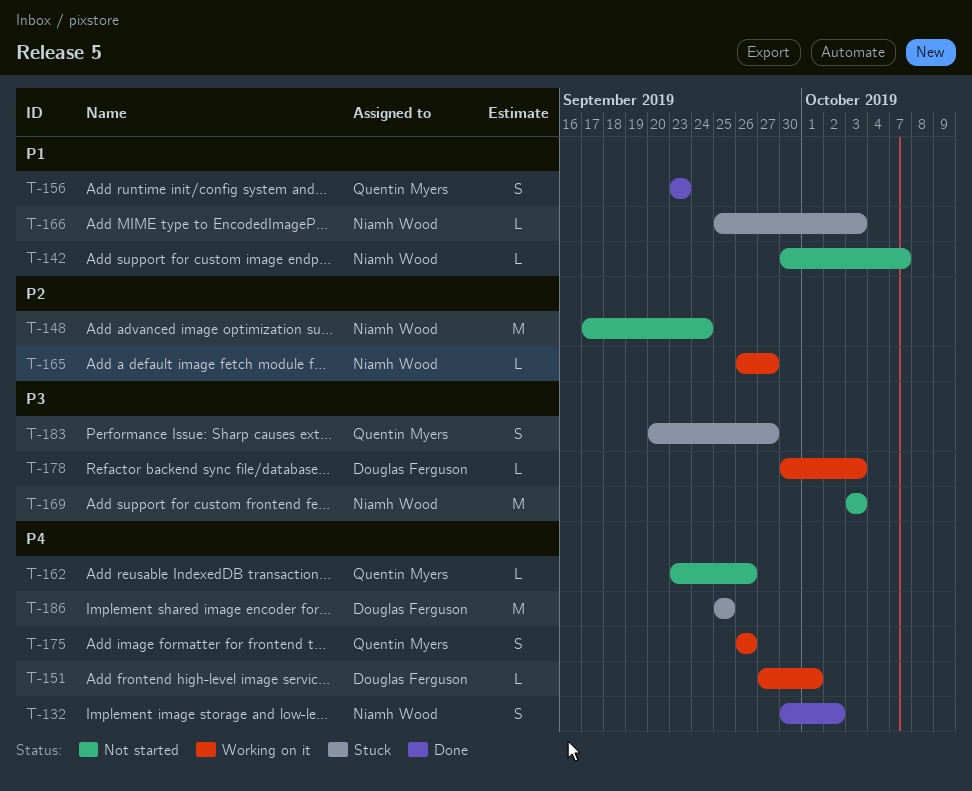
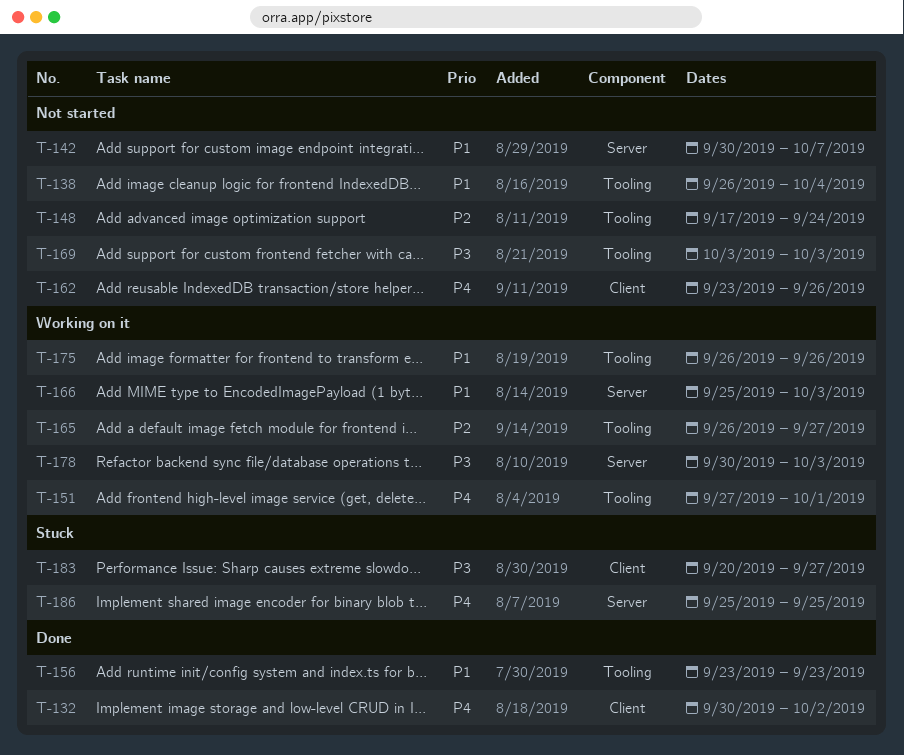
T-138: none -> present
T-166, status: Stuck -> Working on it
T-175, priority: P4 -> P1

